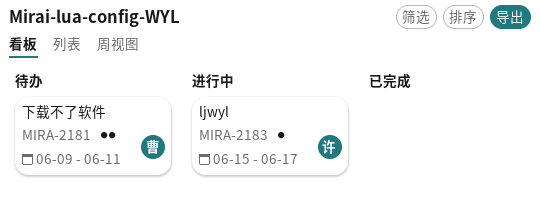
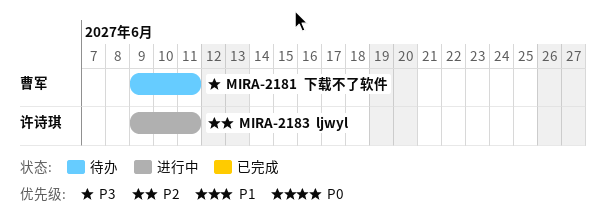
MIRA-2183, start: Jun 15 -> Jun 9
MIRA-2183, due: Jun 17 -> Jun 11

